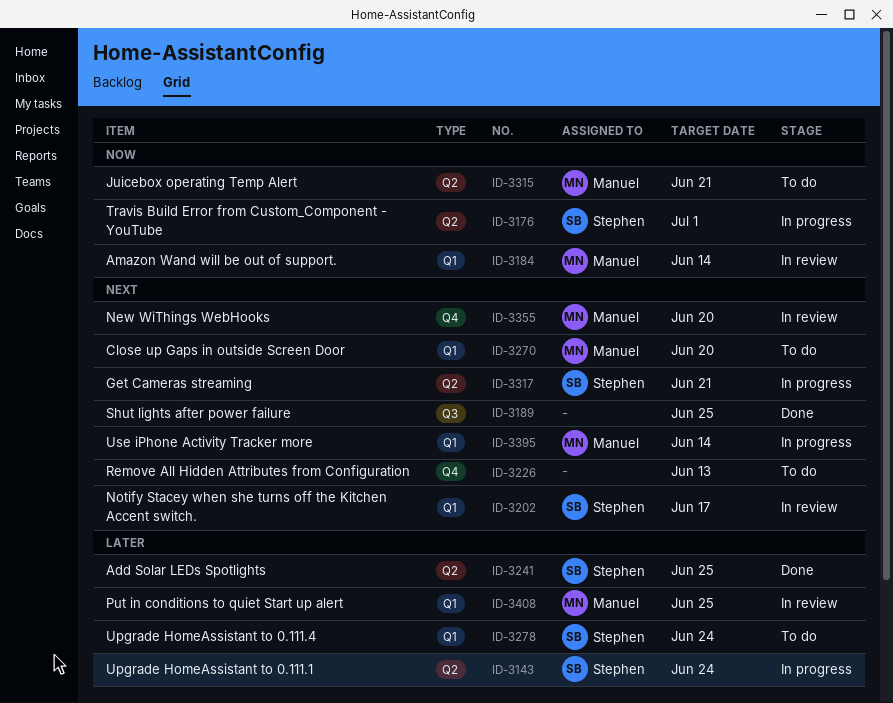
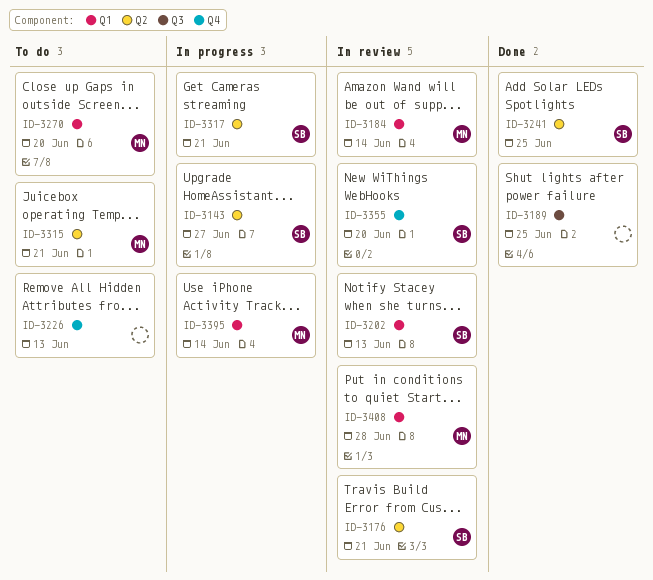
ID-3143, due: Jun 24 -> Jun 27
ID-3176, status: In progress -> In review
ID-3176, due: Jul 1 -> Jun 21
ID-3202, due: Jun 17 -> Jun 13
ID-3278: present -> none
ID-3355, owner: Manuel -> Stephen
ID-3408, due: Jun 25 -> Jun 28

